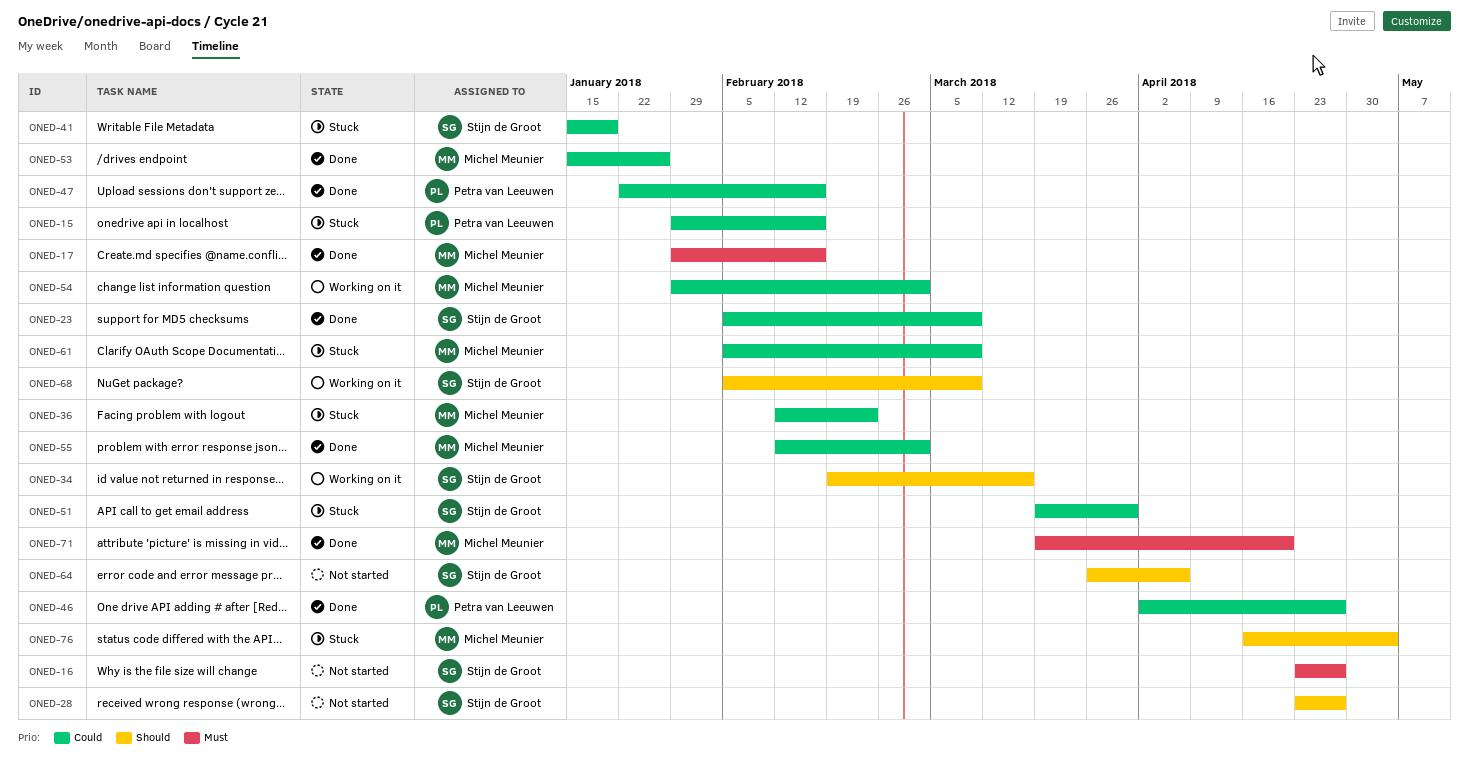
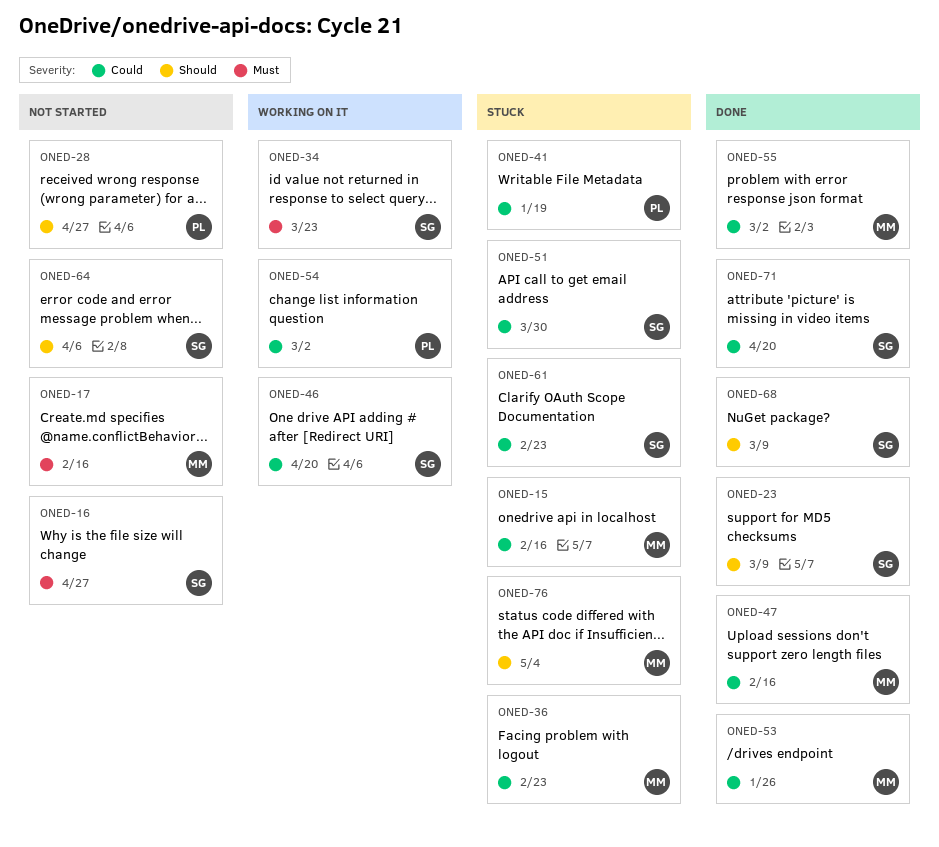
ONED-15, owner: Petra van Leeuwen -> Michel Meunier
ONED-17, status: Done -> Not started
ONED-23, priority: Could -> Should
ONED-28, owner: Stijn de Groot -> Petra van Leeuwen
ONED-34, priority: Should -> Must
ONED-34, due: Mar 16 -> Mar 23
ONED-41, owner: Stijn de Groot -> Petra van Leeuwen
ONED-46, status: Done -> Working on it
ONED-46, owner: Petra van Leeuwen -> Stijn de Groot
ONED-46, due: Apr 27 -> Apr 20
ONED-47, owner: Petra van Leeuwen -> Michel Meunier
ONED-54, owner: Michel Meunier -> Petra van Leeuwen
ONED-61, owner: Michel Meunier -> Stijn de Groot
ONED-61, due: Mar 9 -> Feb 23
ONED-68, status: Working on it -> Done
ONED-71, owner: Michel Meunier -> Stijn de Groot
ONED-71, priority: Must -> Could

